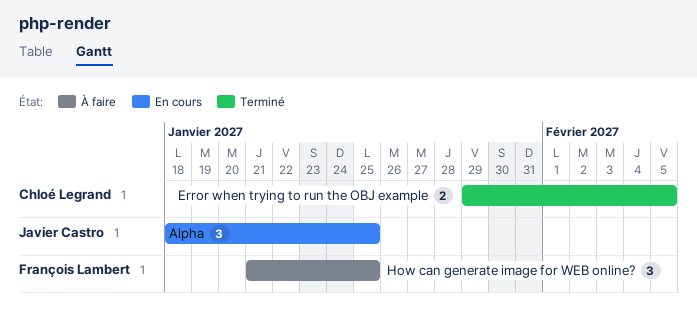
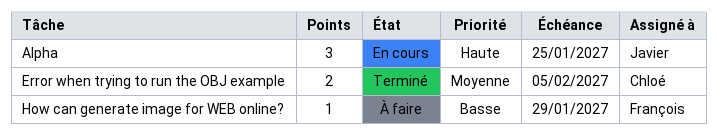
How can generate image for WEB online?, estimate: 3 -> 1
How can generate image for WEB online?, due: Jan 25 -> Jan 29

